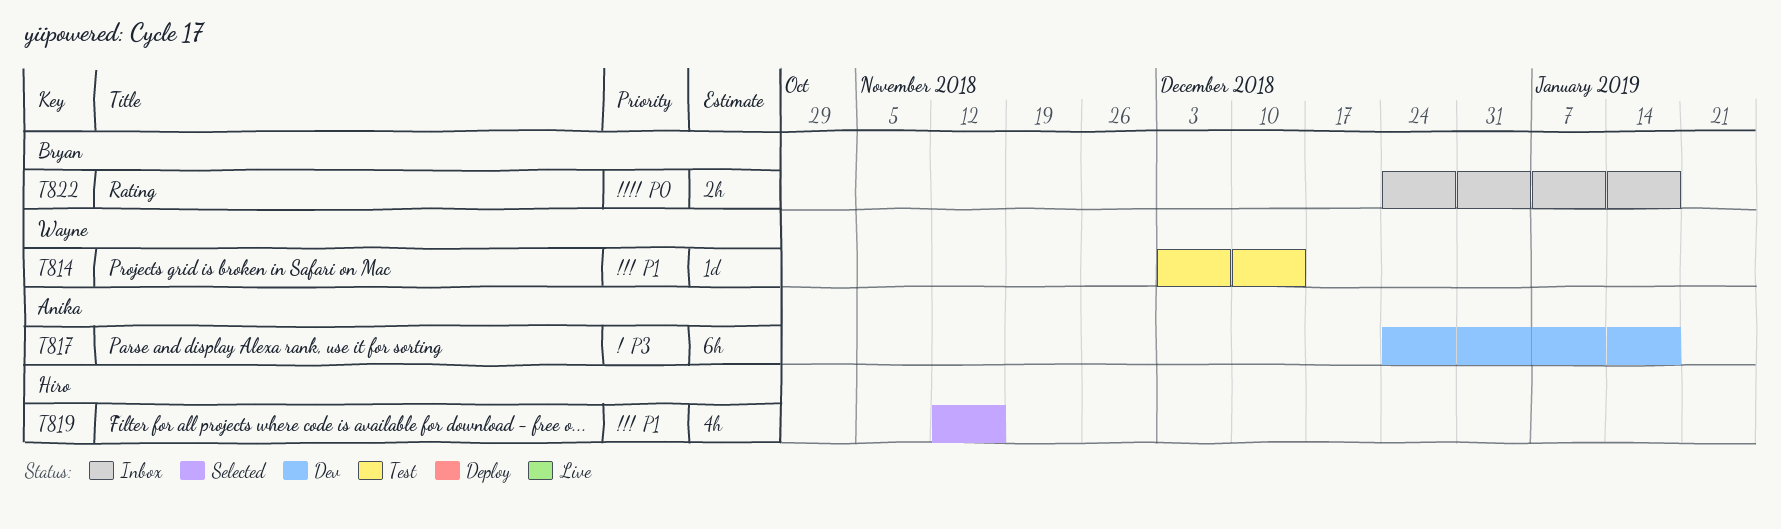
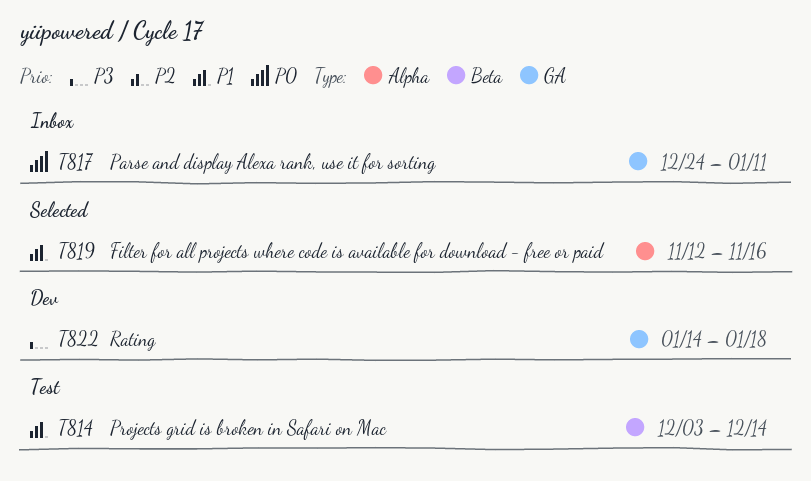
T817, status: Dev -> Inbox
T817, priority: P3 -> P0
T817, due: Jan 18 -> Jan 11
T822, status: Inbox -> Dev
T822, priority: P0 -> P3
T822, start: Dec 24 -> Jan 14

